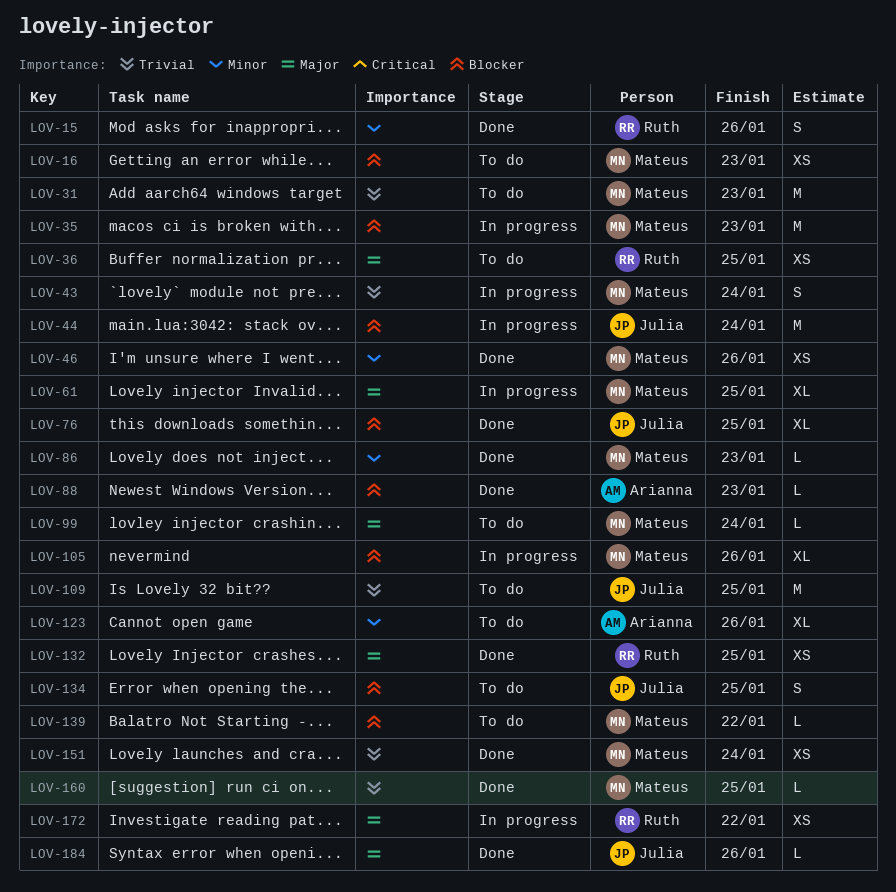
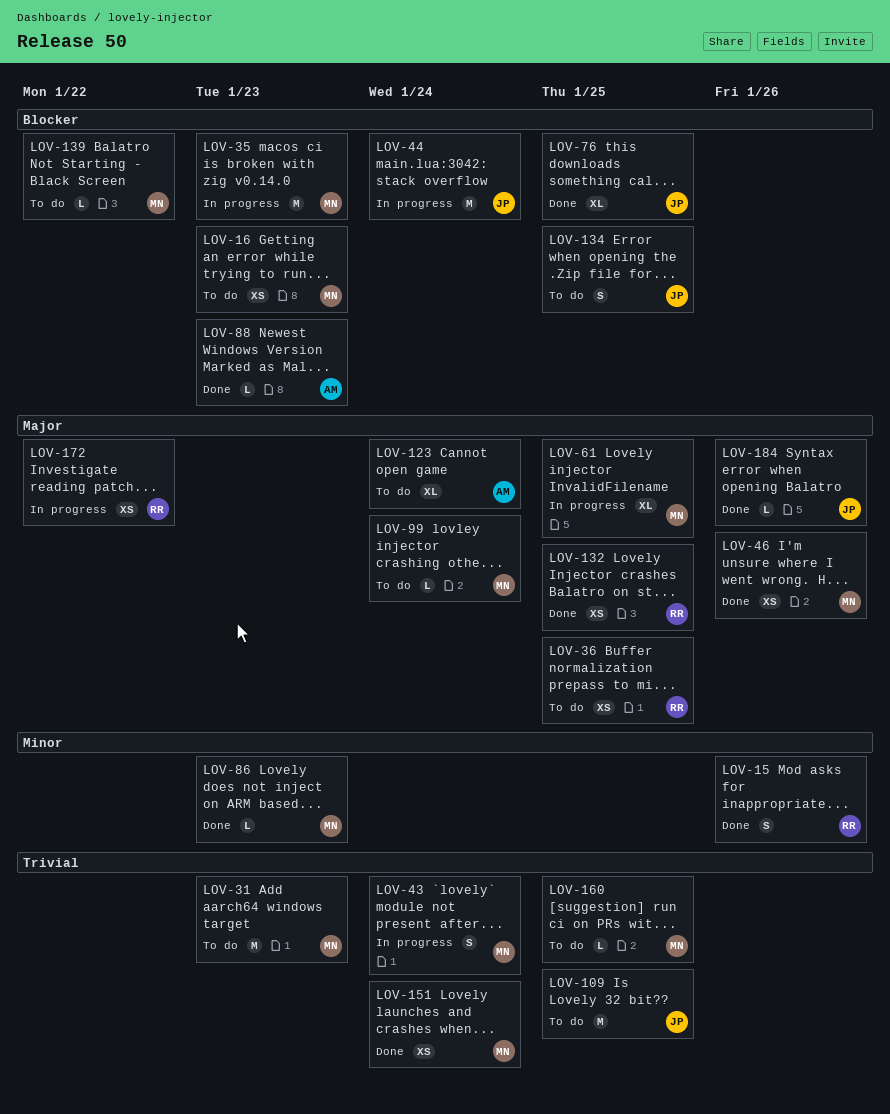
LOV-46, priority: Minor -> Major
LOV-105: present -> none
LOV-123, priority: Minor -> Major
LOV-123, due: Jan 26 -> Jan 24
LOV-160, status: Done -> To do

